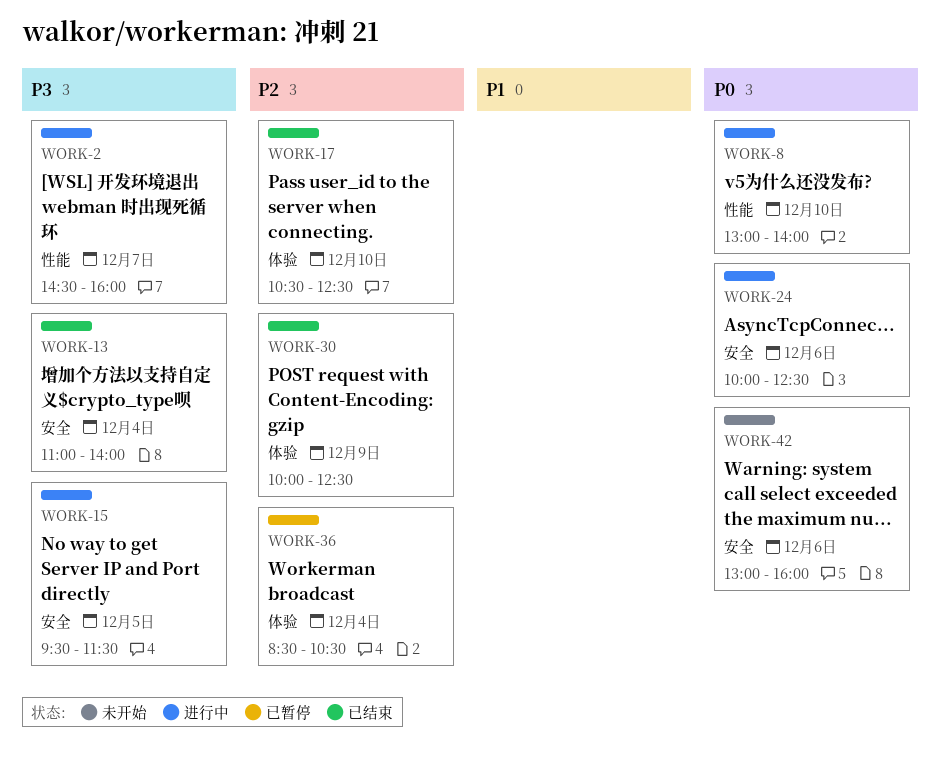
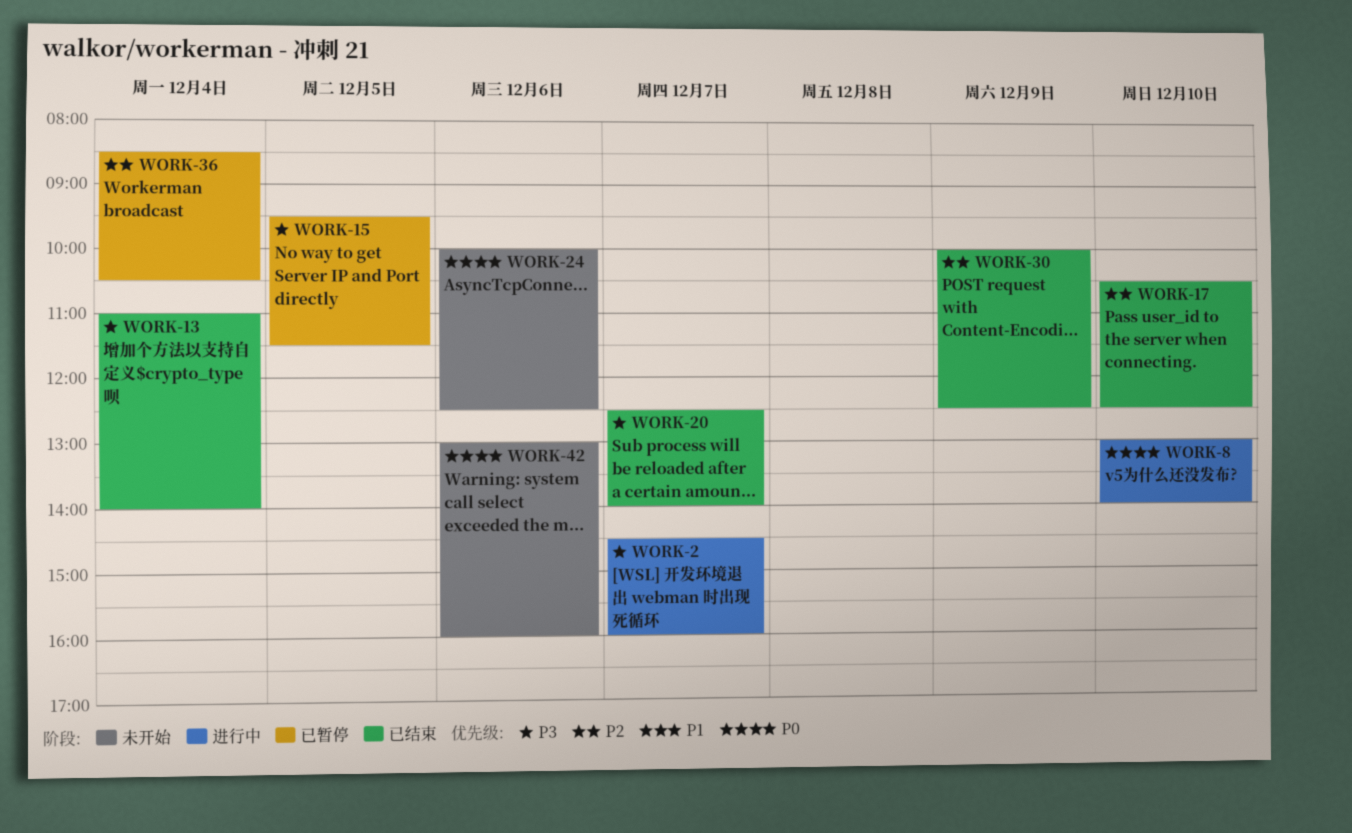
WORK-15, status: 进行中 -> 已暂停
WORK-20: none -> present
WORK-24, status: 进行中 -> 未开始

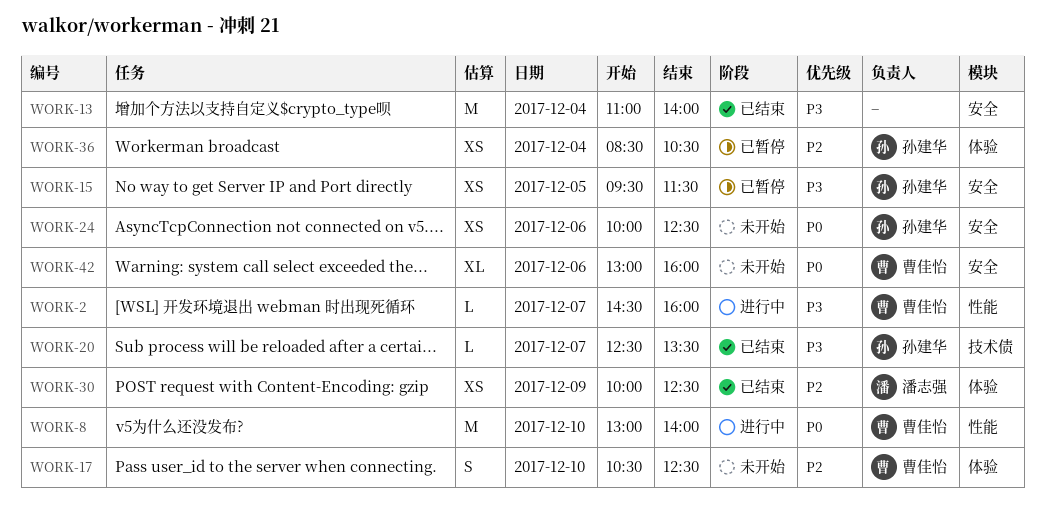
WORK-17, status: 已结束 -> 未开始
WORK-20, ends: 14:00 -> 13:30

